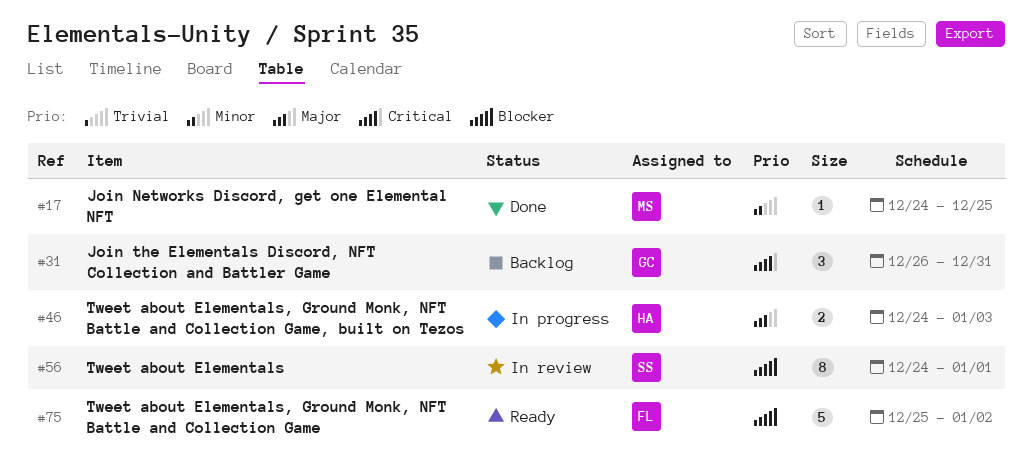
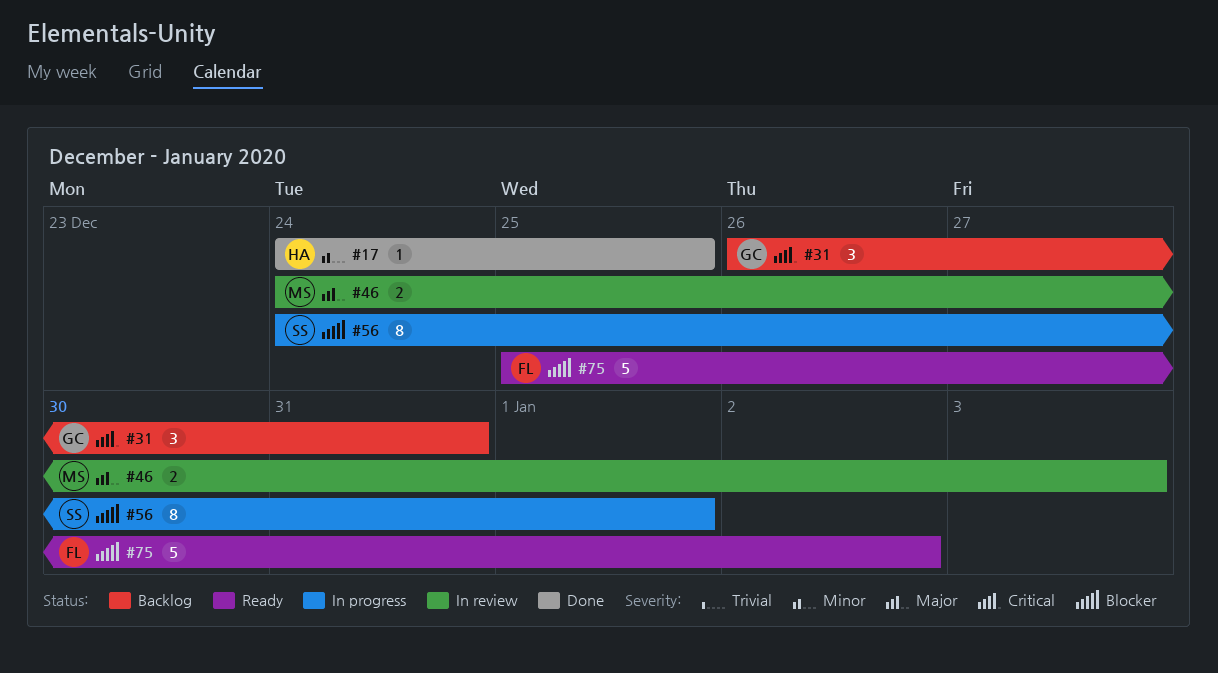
#17, owner: MS -> HA
#46, status: In progress -> In review
#46, owner: HA -> MS
#56, status: In review -> In progress

